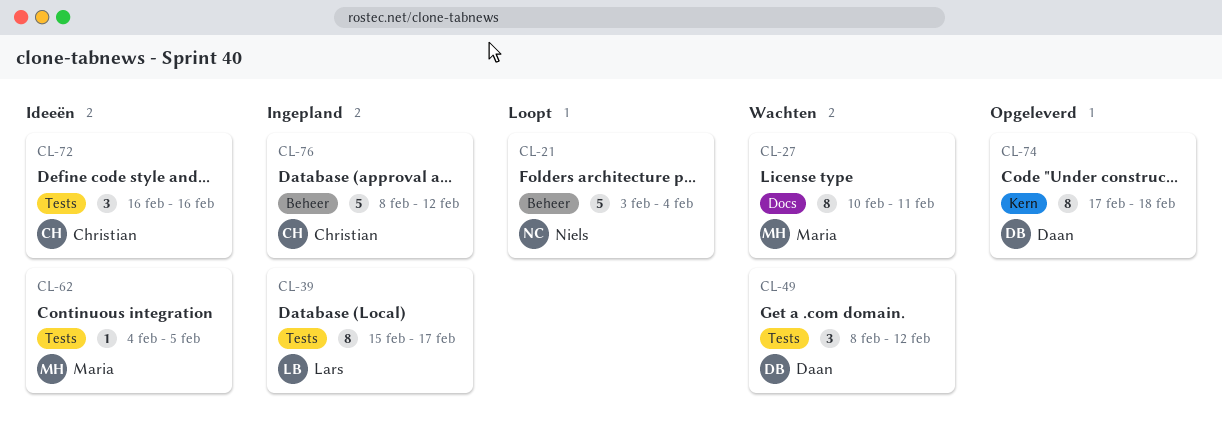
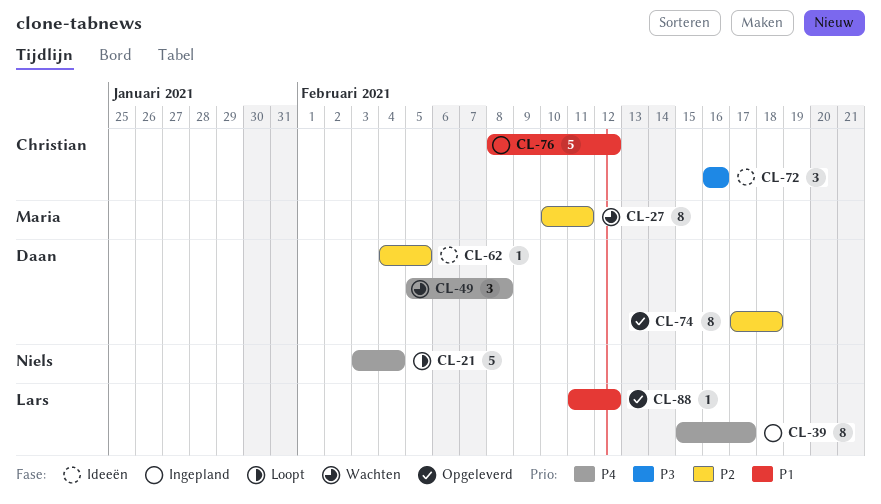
CL-49, start: Feb 8 -> Feb 5
CL-49, due: Feb 12 -> Feb 8
CL-62, owner: Maria -> Daan
CL-88: none -> present

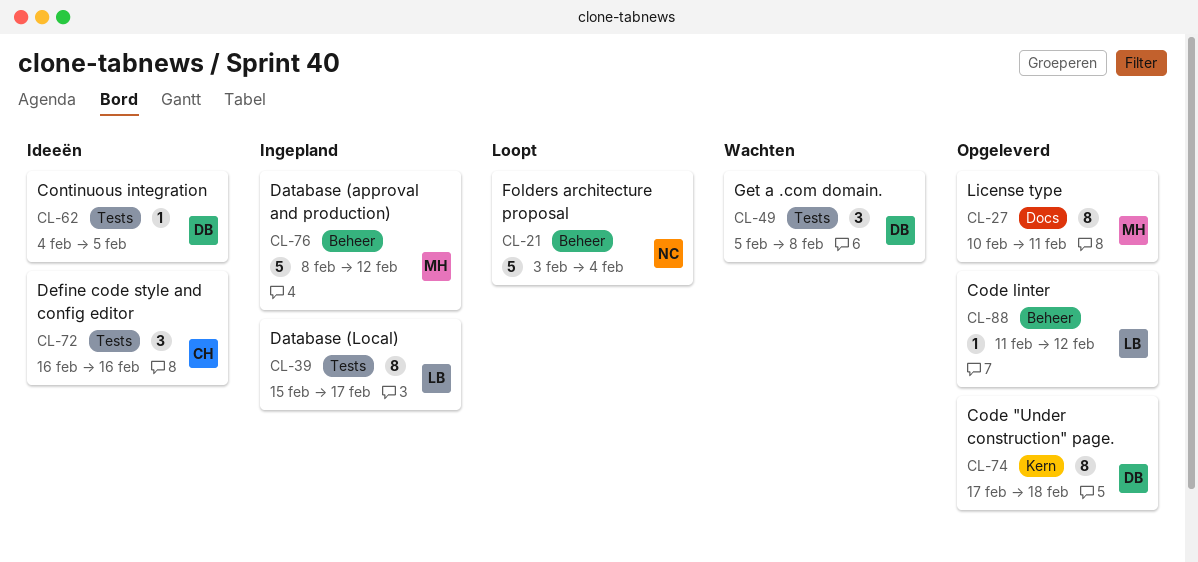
CL-27, status: Wachten -> Opgeleverd
CL-76, owner: Christian -> Maria

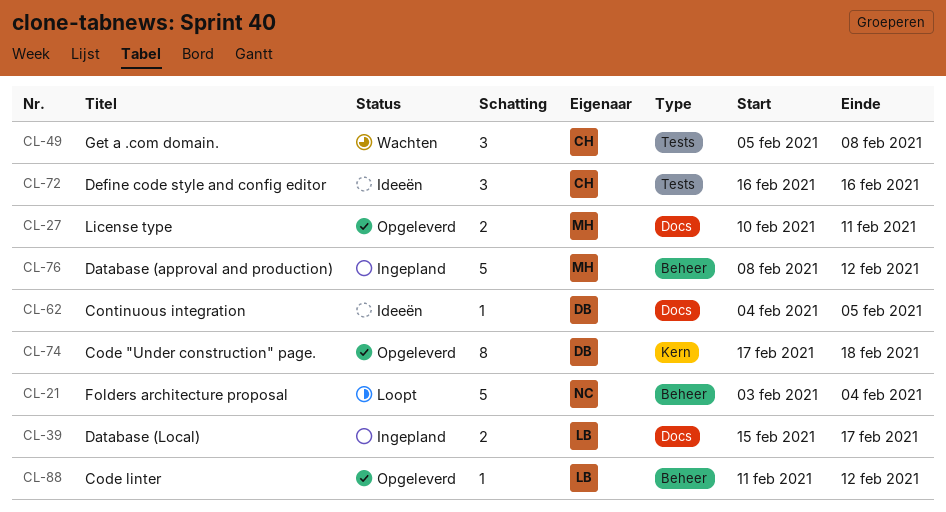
CL-27, estimate: 8 -> 2
CL-39, label: Tests -> Docs
CL-39, estimate: 8 -> 2
CL-49, owner: DB -> CH
CL-62, label: Tests -> Docs

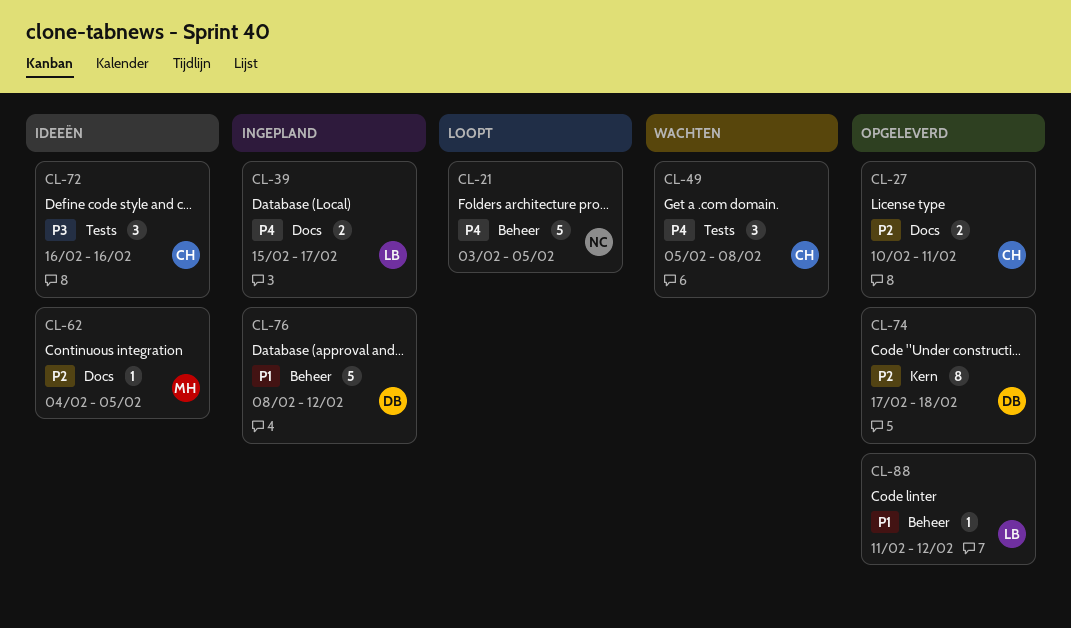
CL-21, due: Feb 4 -> Feb 5
CL-27, owner: MH -> CH
CL-62, owner: DB -> MH
CL-76, owner: MH -> DB

